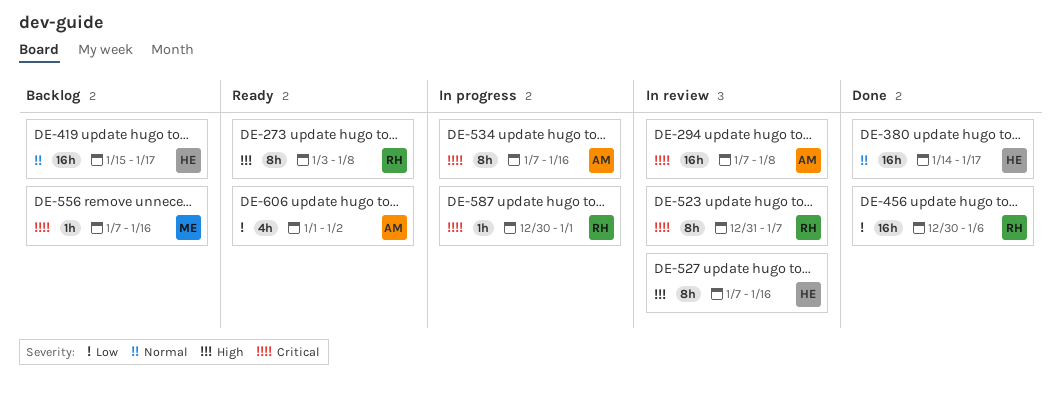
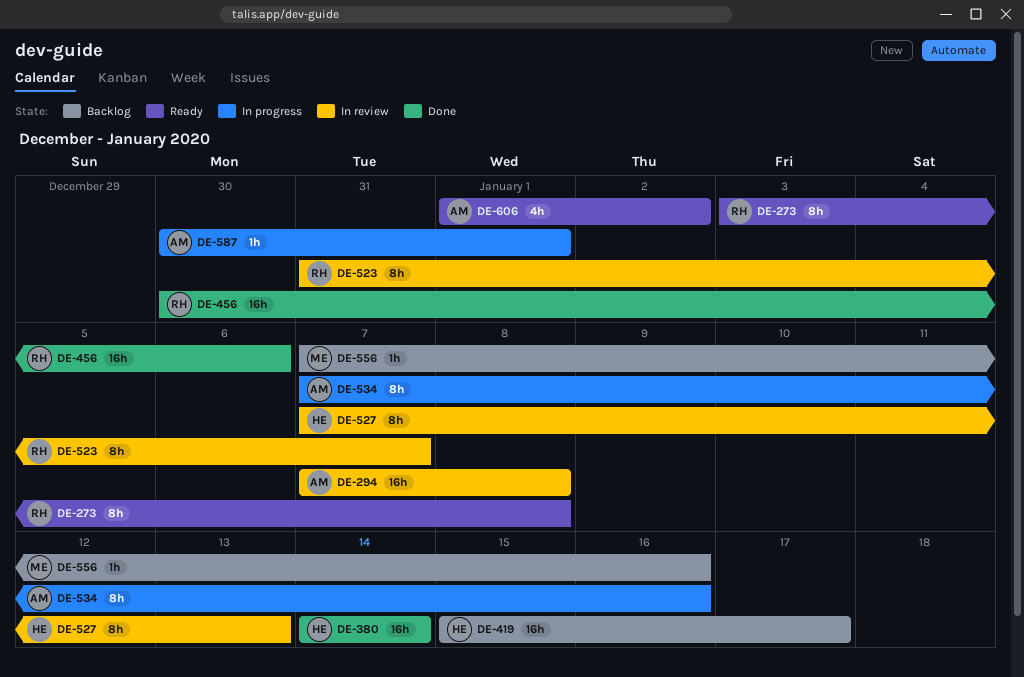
DE-380, due: Jan 17 -> Jan 14
DE-527, due: Jan 16 -> Jan 13
DE-587, owner: RH -> AM

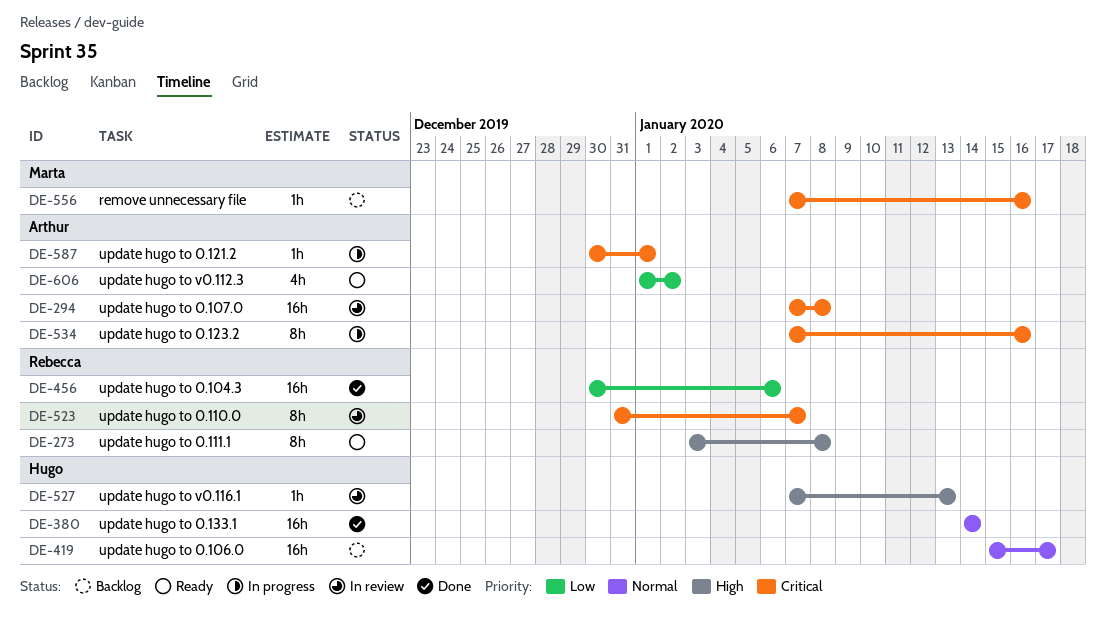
DE-527, estimate: 8h -> 1h

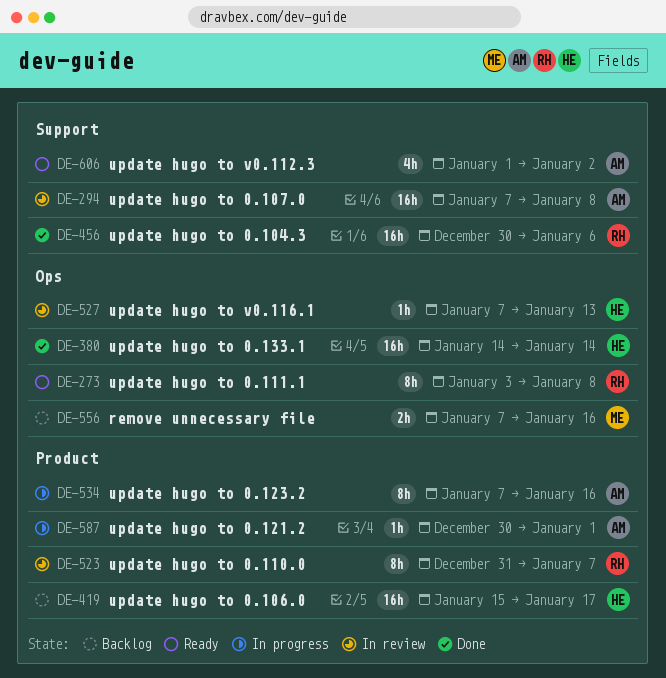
DE-556, estimate: 1h -> 2h

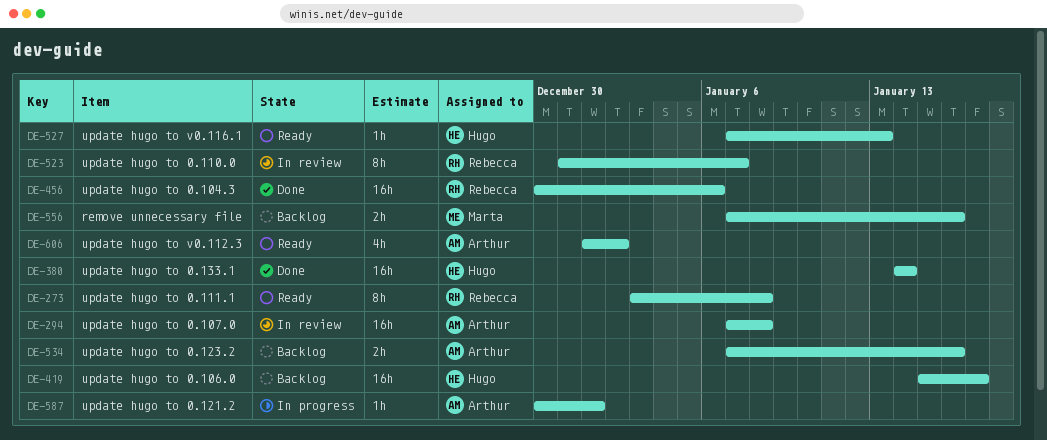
DE-527, status: In review -> Ready
DE-534, status: In progress -> Backlog
DE-534, estimate: 8h -> 2h

